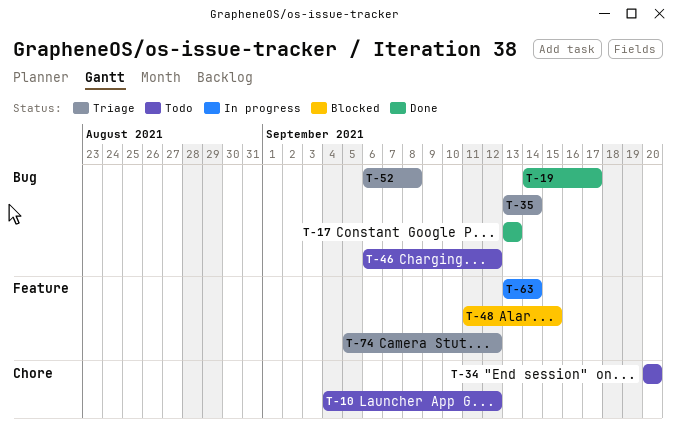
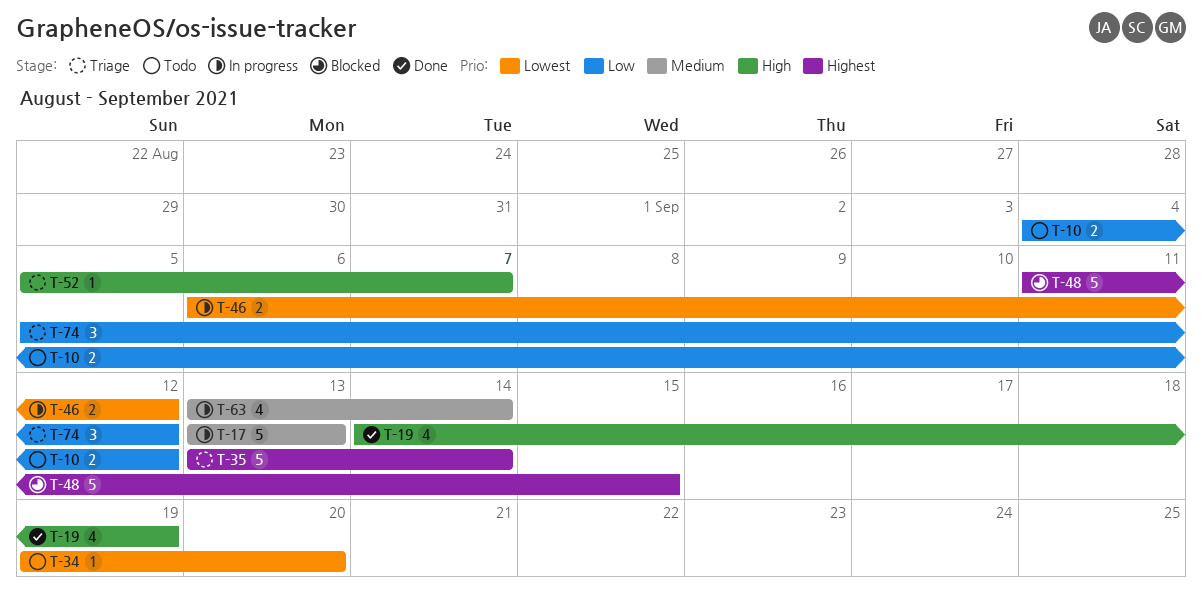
T-17, status: Done -> In progress
T-19, due: Sep 17 -> Sep 19
T-34, start: Sep 20 -> Sep 19
T-46, status: Todo -> In progress
T-52, start: Sep 6 -> Sep 5
T-52, due: Sep 8 -> Sep 7

